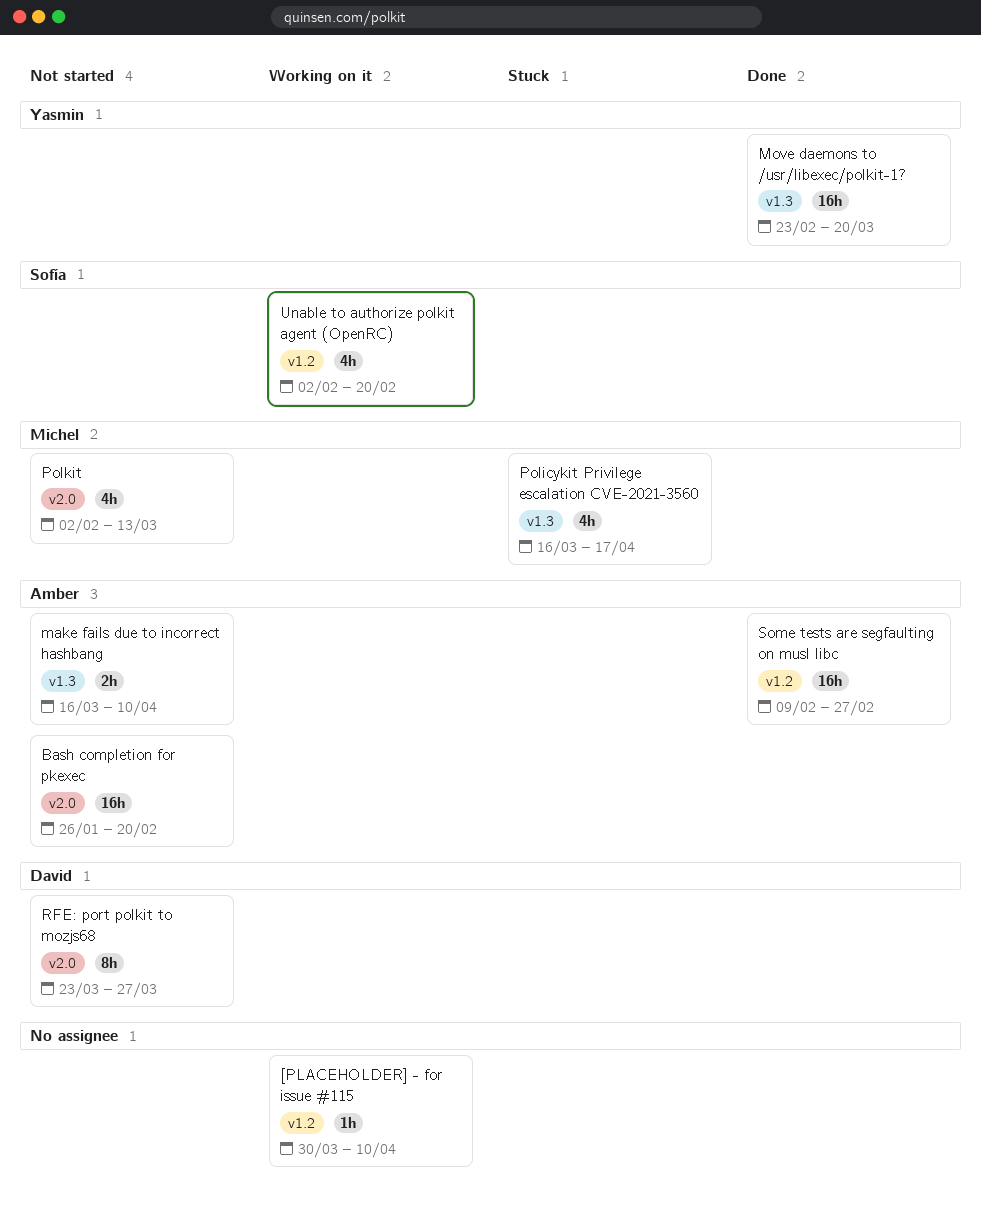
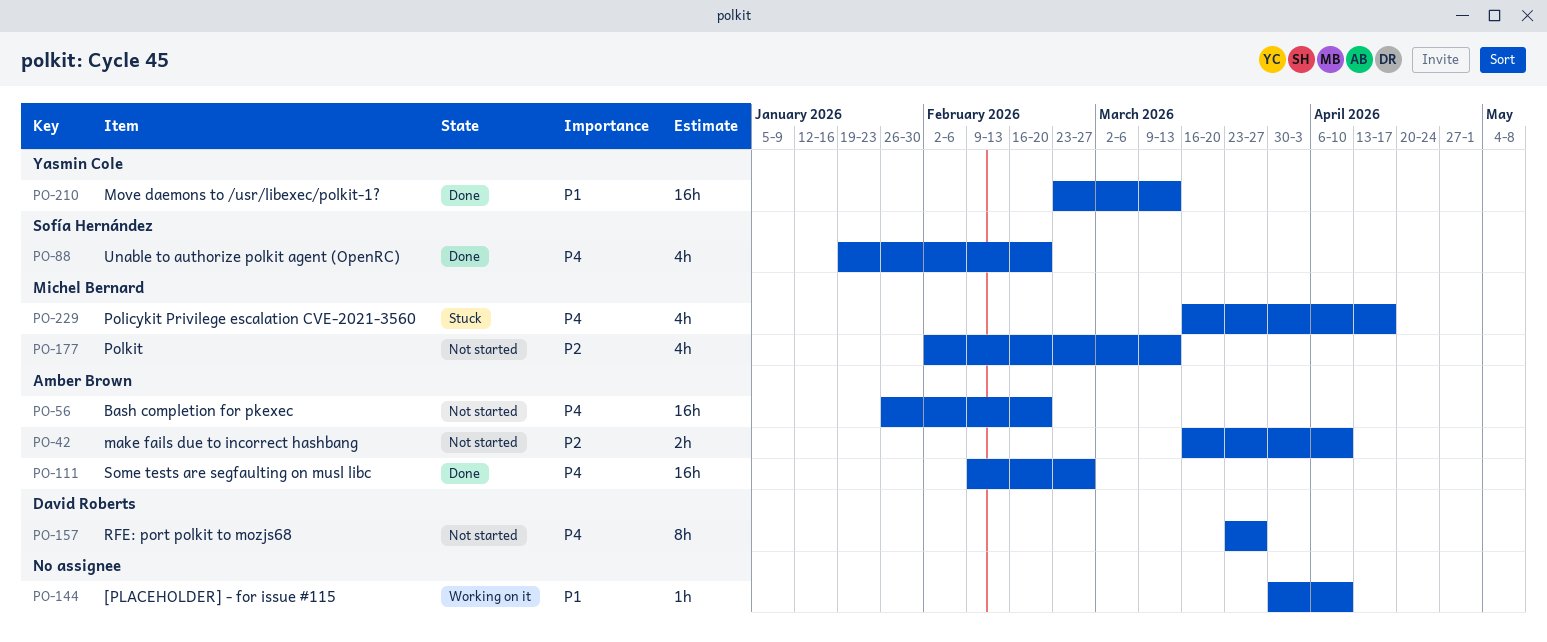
Move daemons to /usr/libexec/polkit-1?, due: Mar 20 -> Mar 13
Unable to authorize polkit agent (OpenRC), status: Working on it -> Done
Unable to authorize polkit agent (OpenRC), start: Feb 2 -> Jan 19

